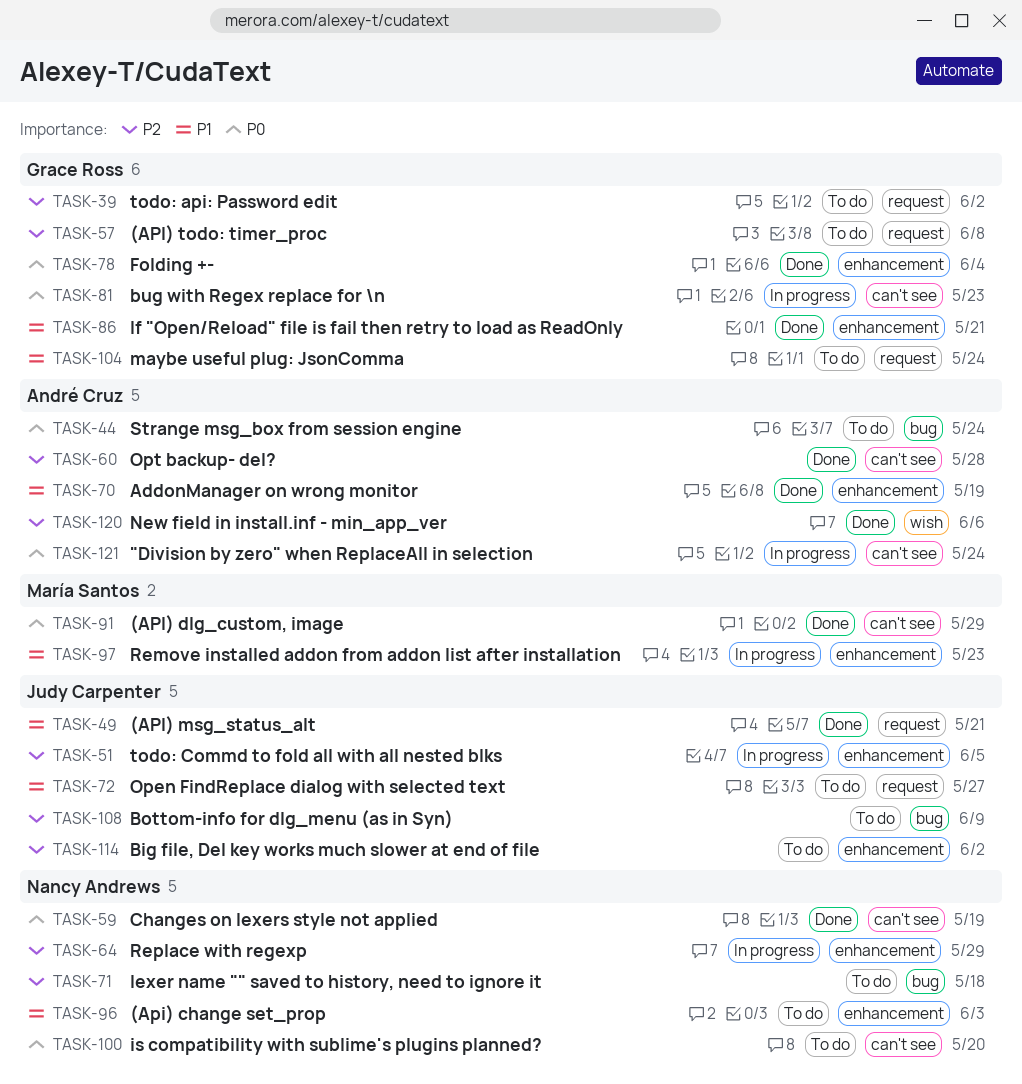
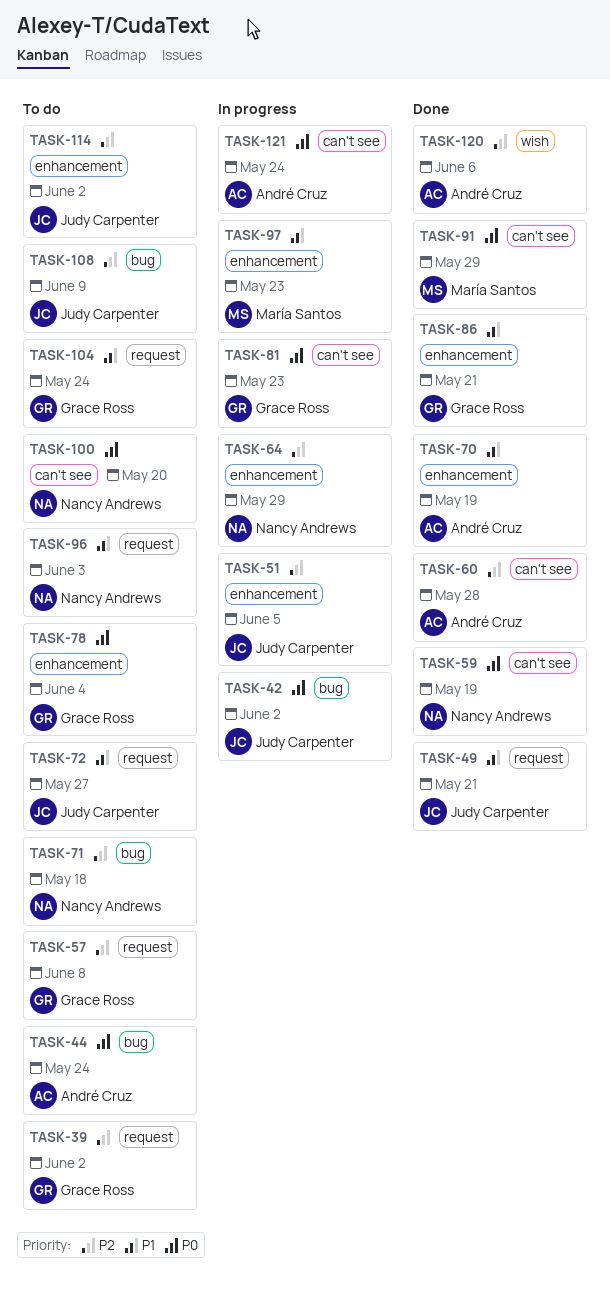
TASK-42: none -> present
TASK-78, status: Done -> To do
TASK-96, label: enhancement -> request

